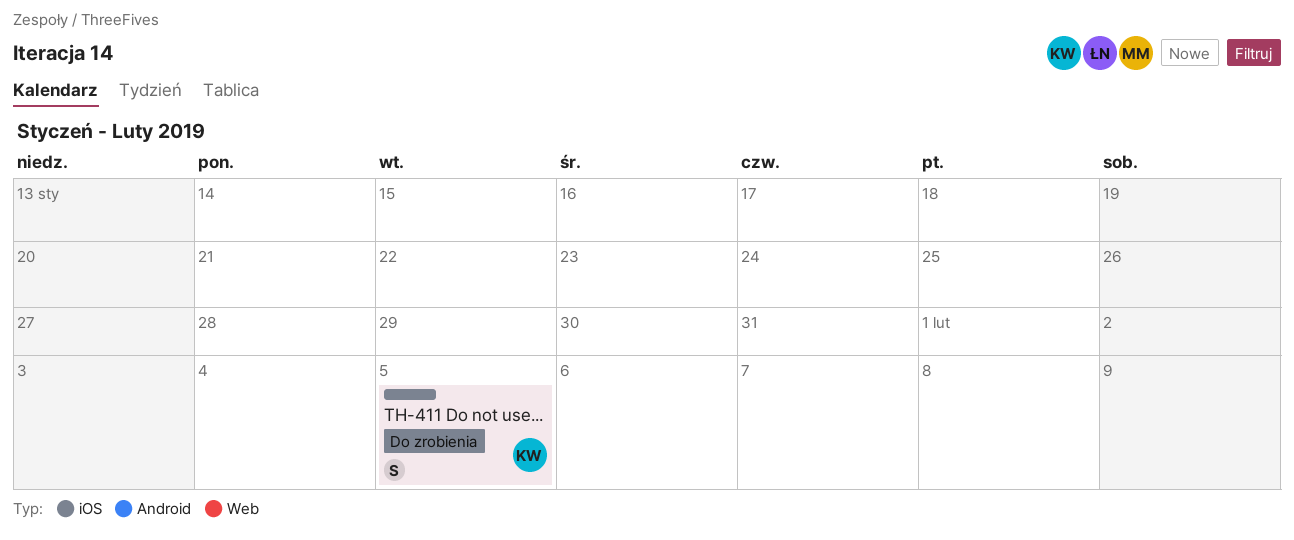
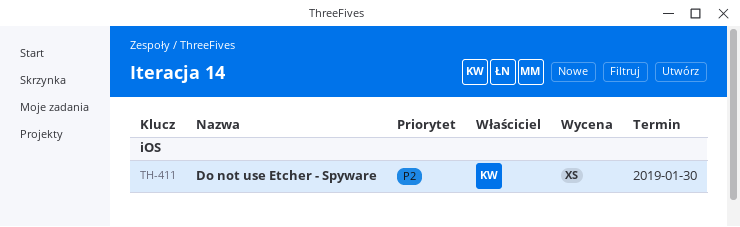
TH-411, estimate: S -> XS
TH-411, due: Feb 5 -> Jan 30

